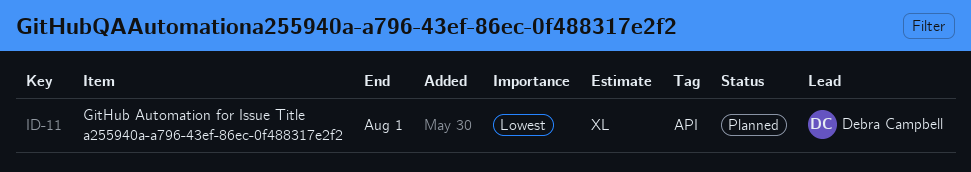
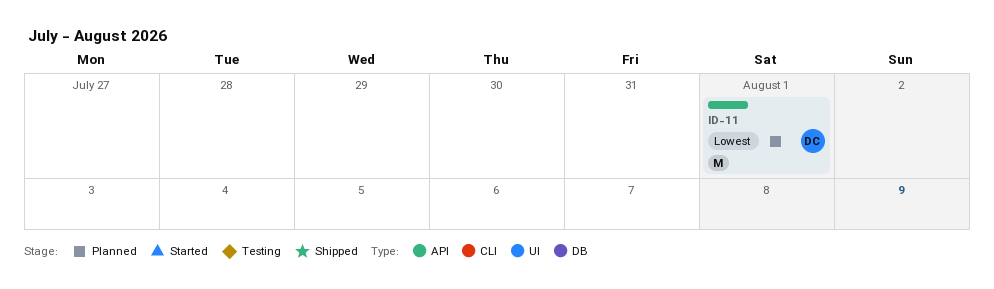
ID-11, estimate: XL -> M

